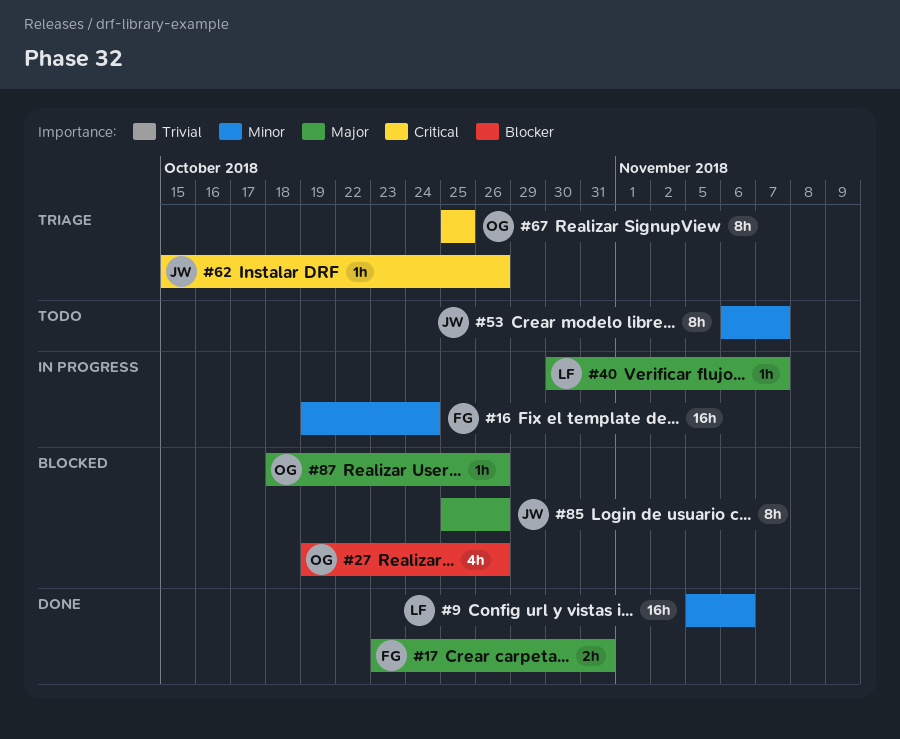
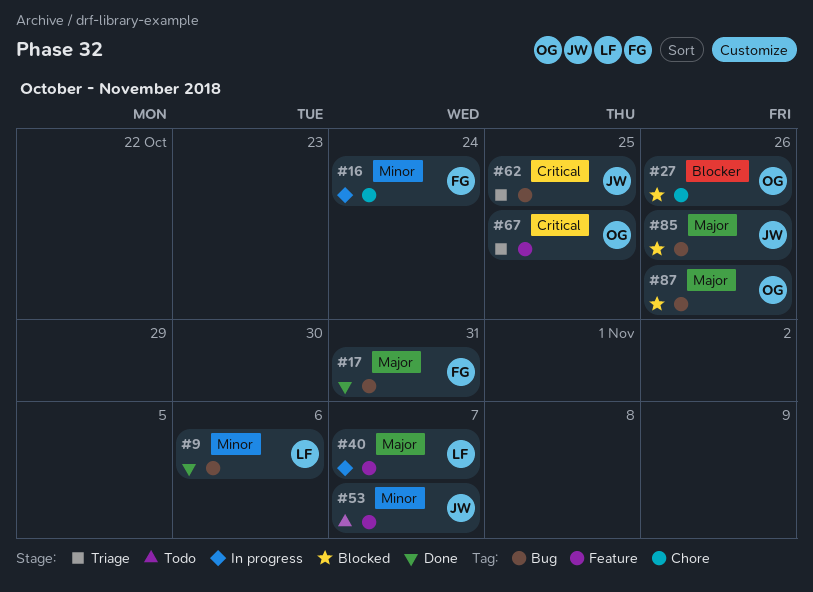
#62, due: Oct 26 -> Oct 25

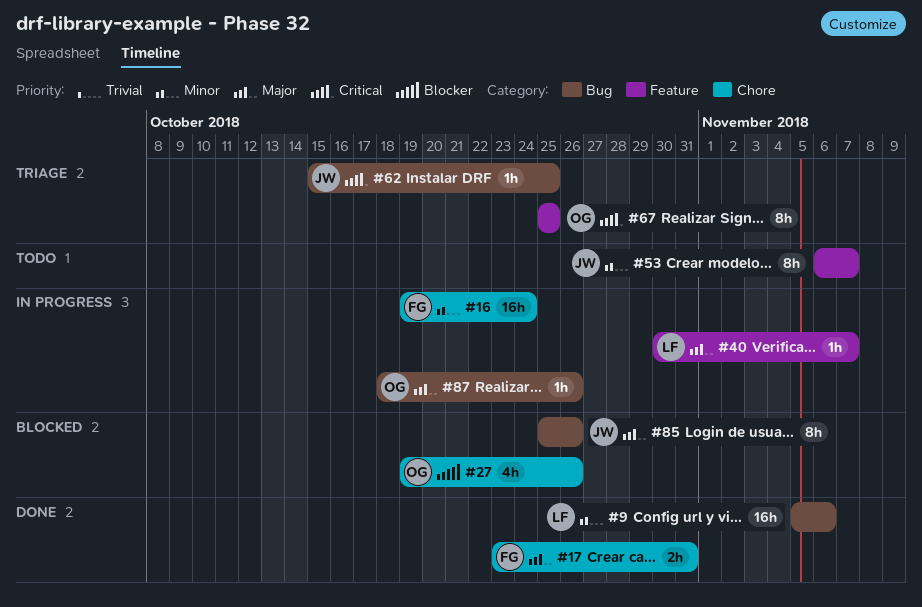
#17, label: Bug -> Chore
#87, status: Blocked -> In progress

